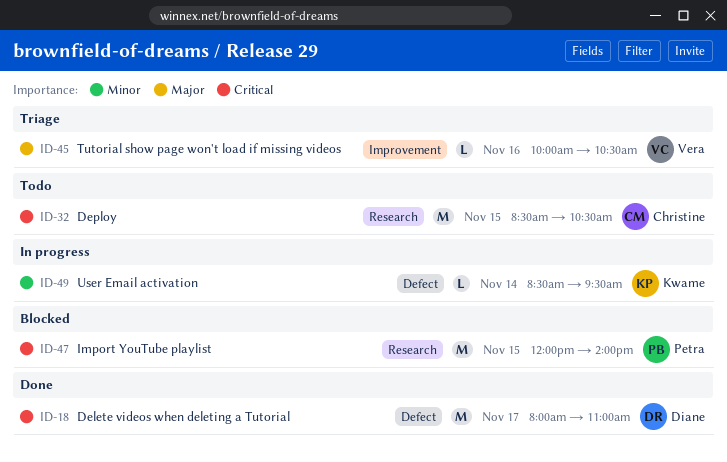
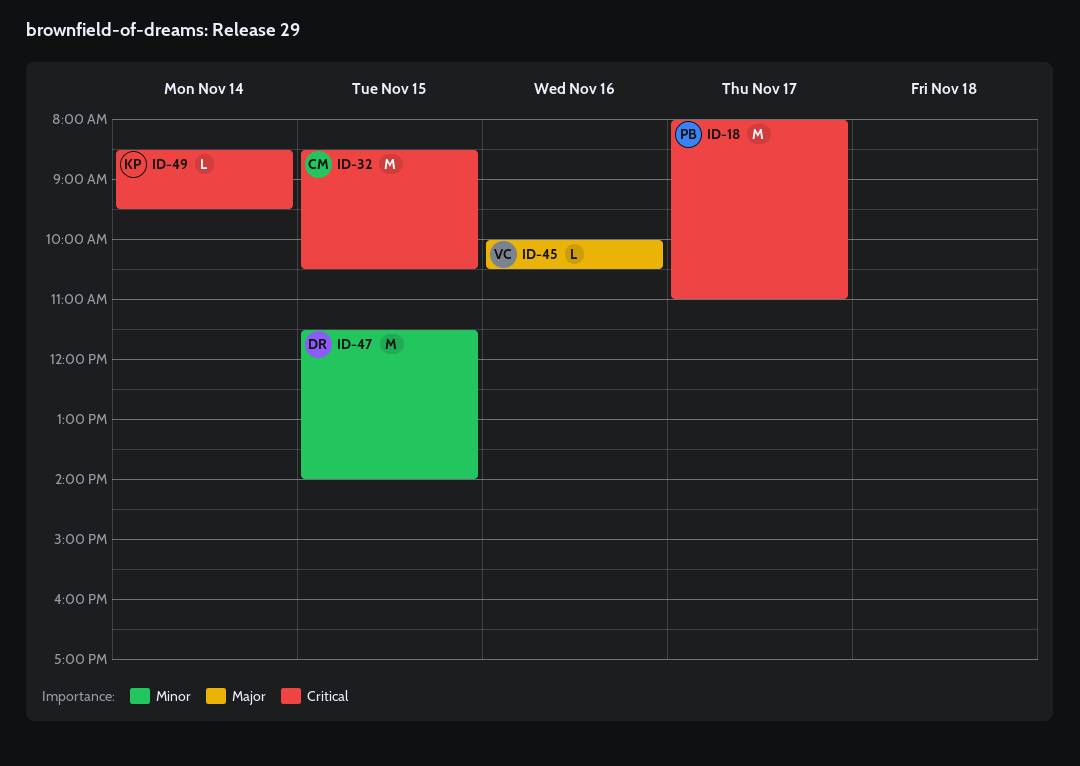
ID-18, owner: Diane -> Petra
ID-47, owner: Petra -> Diane
ID-47, priority: Critical -> Minor
ID-47, begins: 12:00 -> 11:30
ID-49, priority: Minor -> Critical

